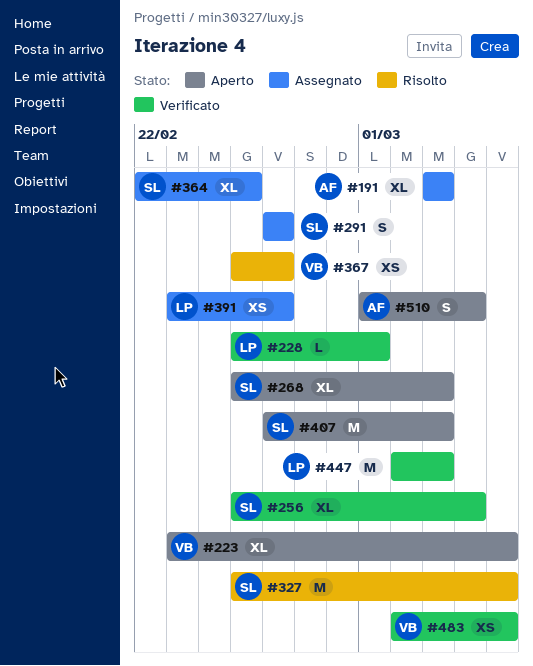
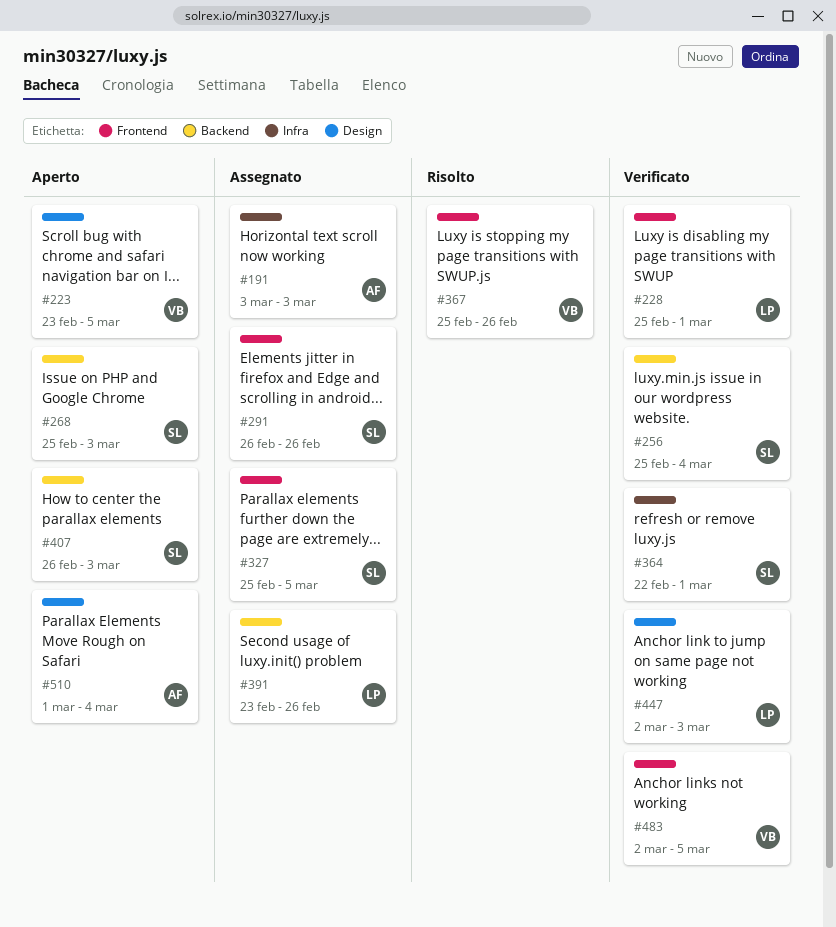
#327, status: Risolto -> Assegnato
#364, status: Assegnato -> Verificato
#364, due: Feb 25 -> Mar 1

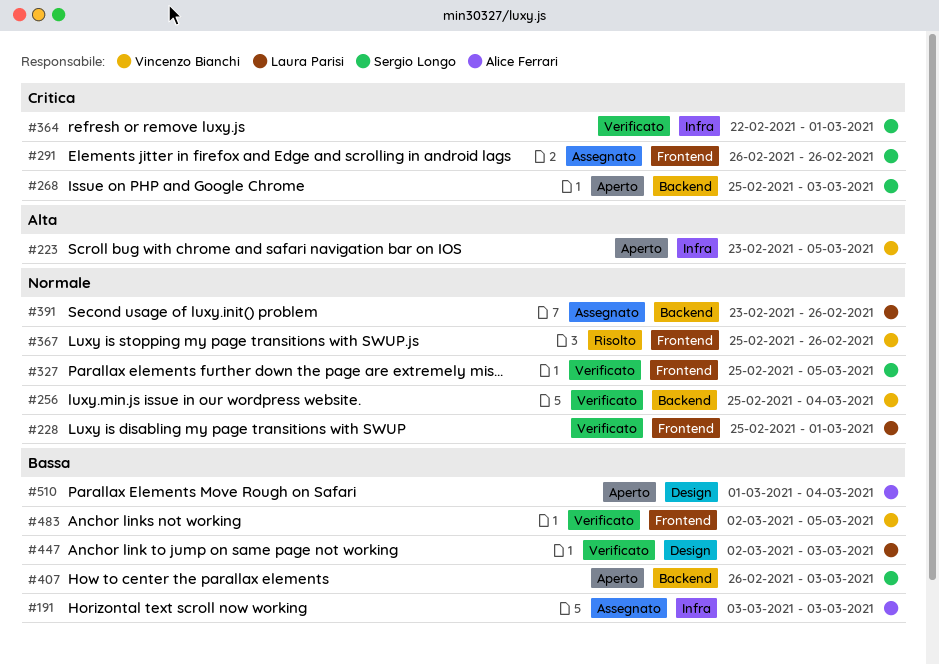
#223, label: Design -> Infra
#256, owner: Sergio Longo -> Vincenzo Bianchi
#327, status: Assegnato -> Verificato

